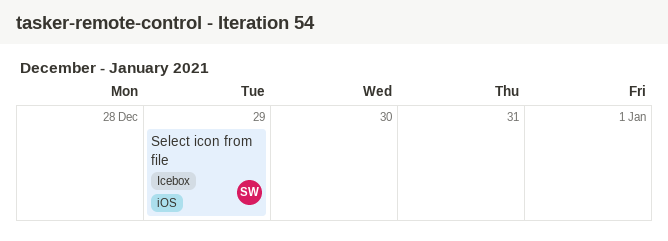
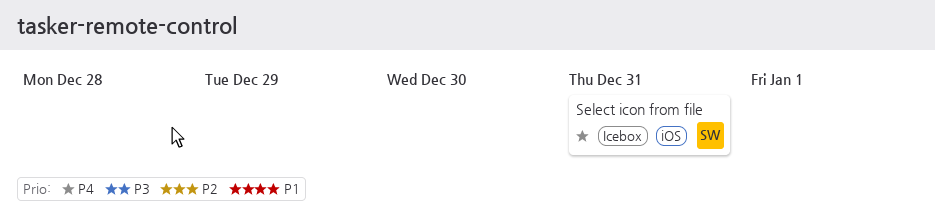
Select icon from file, due: Dec 29 -> Dec 31

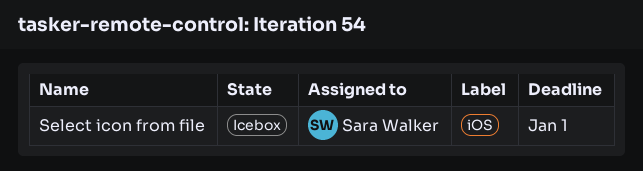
Select icon from file, due: Dec 31 -> Jan 1

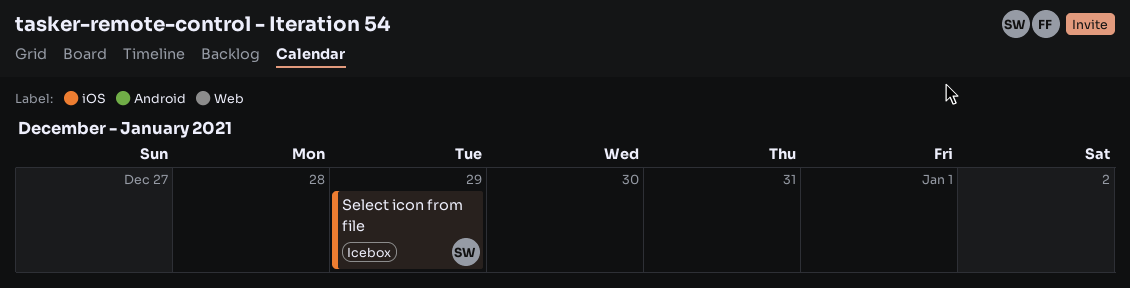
Select icon from file, due: Jan 1 -> Dec 29

